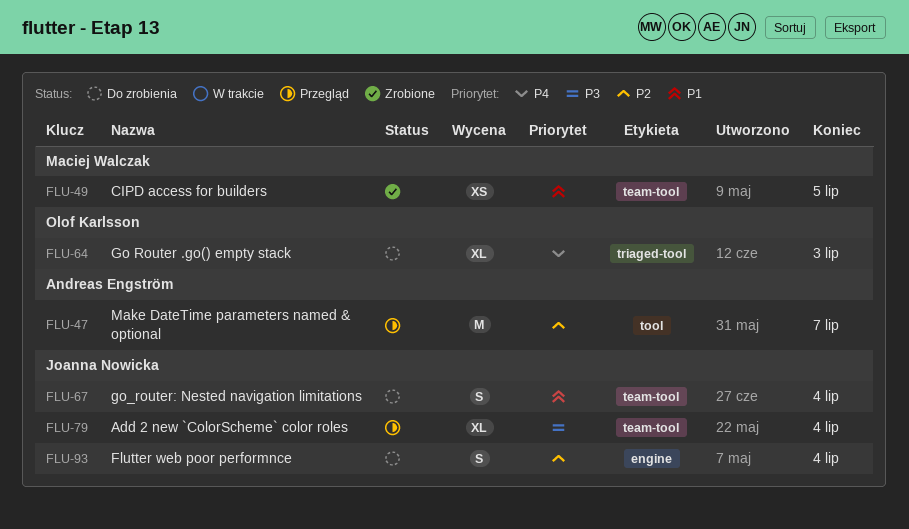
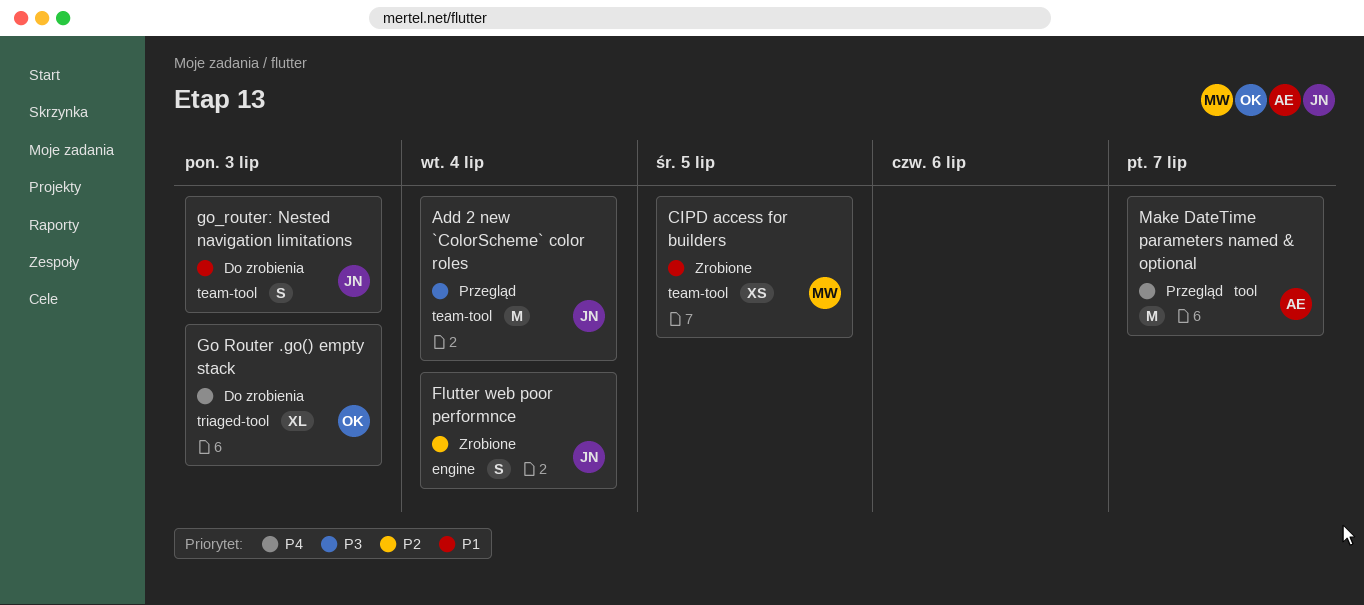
Add 2 new `ColorScheme` color roles, estimate: XL -> M
Flutter web poor performnce, status: Do zrobienia -> Zrobione
go_router: Nested navigation limitations, due: Jul 4 -> Jul 3
Make DateTime parameters named & optional, priority: P2 -> P4

